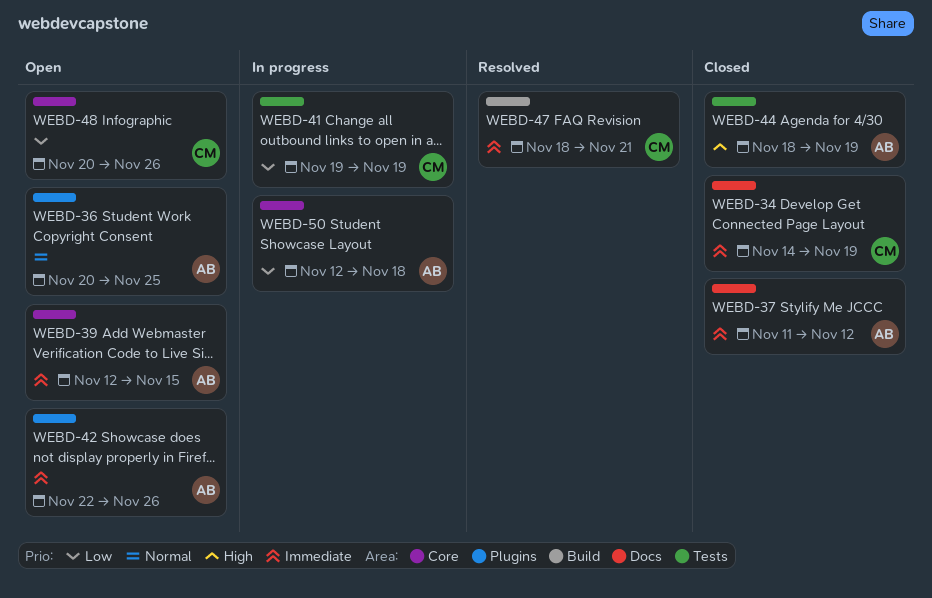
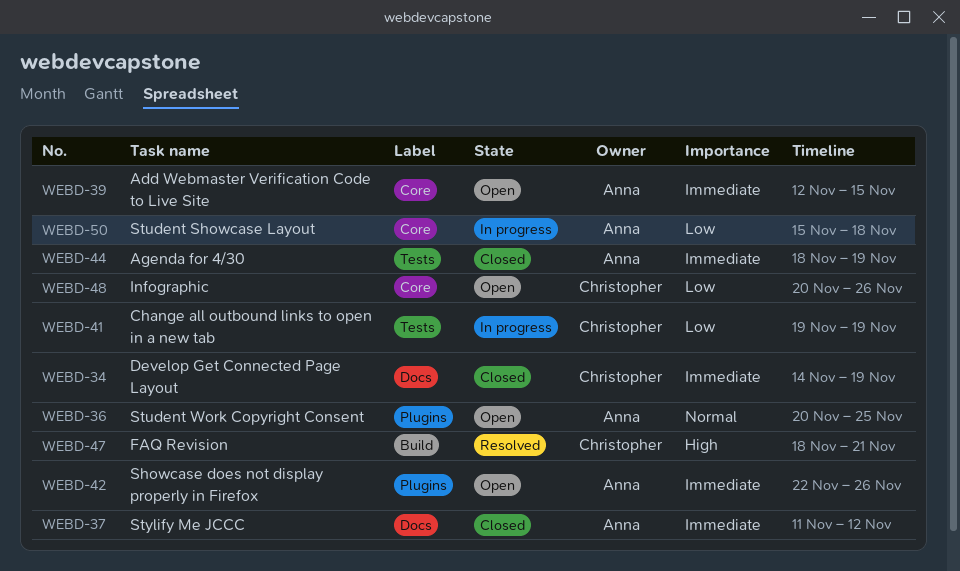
WEBD-44, priority: High -> Immediate
WEBD-47, priority: Immediate -> High
WEBD-50, start: Nov 12 -> Nov 15

